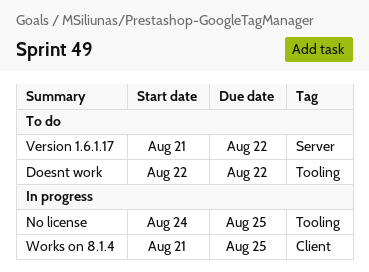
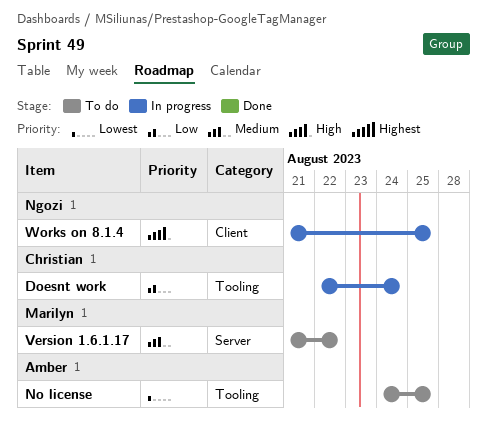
Doesnt work, status: To do -> In progress
Doesnt work, due: Aug 22 -> Aug 24
No license, status: In progress -> To do

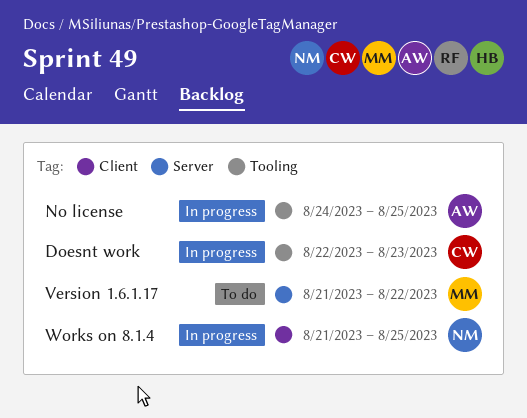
Doesnt work, due: Aug 24 -> Aug 23
No license, status: To do -> In progress

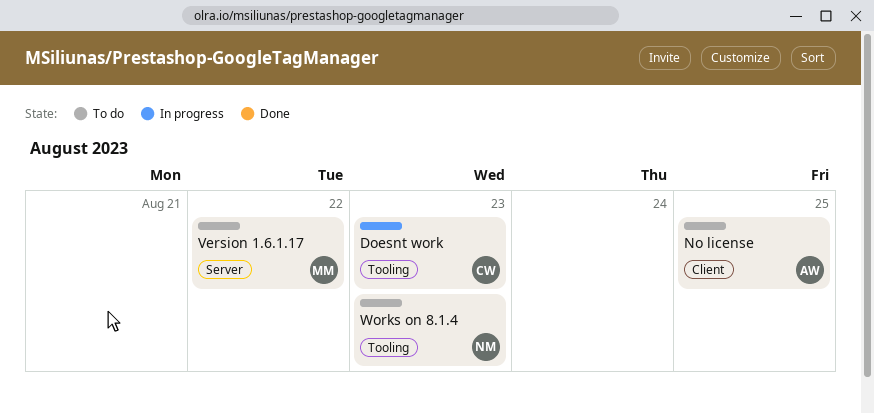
No license, status: In progress -> To do
No license, label: Tooling -> Client
Works on 8.1.4, status: In progress -> To do
Works on 8.1.4, label: Client -> Tooling
Works on 8.1.4, due: Aug 25 -> Aug 23

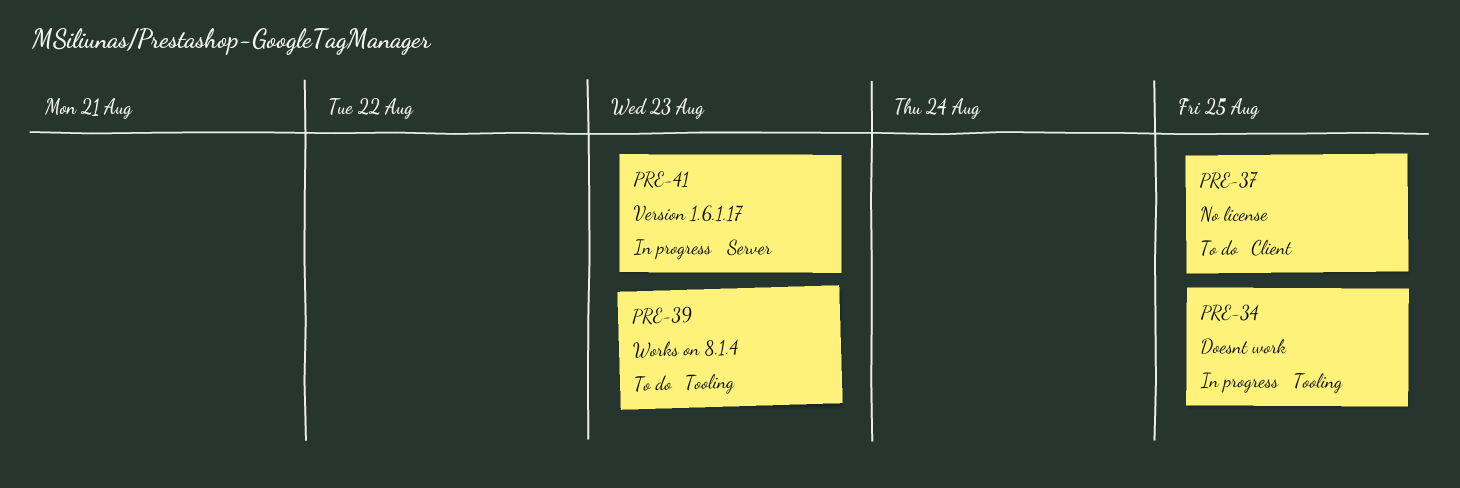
Doesnt work, due: Aug 23 -> Aug 25
Version 1.6.1.17, status: To do -> In progress
Version 1.6.1.17, due: Aug 22 -> Aug 23

